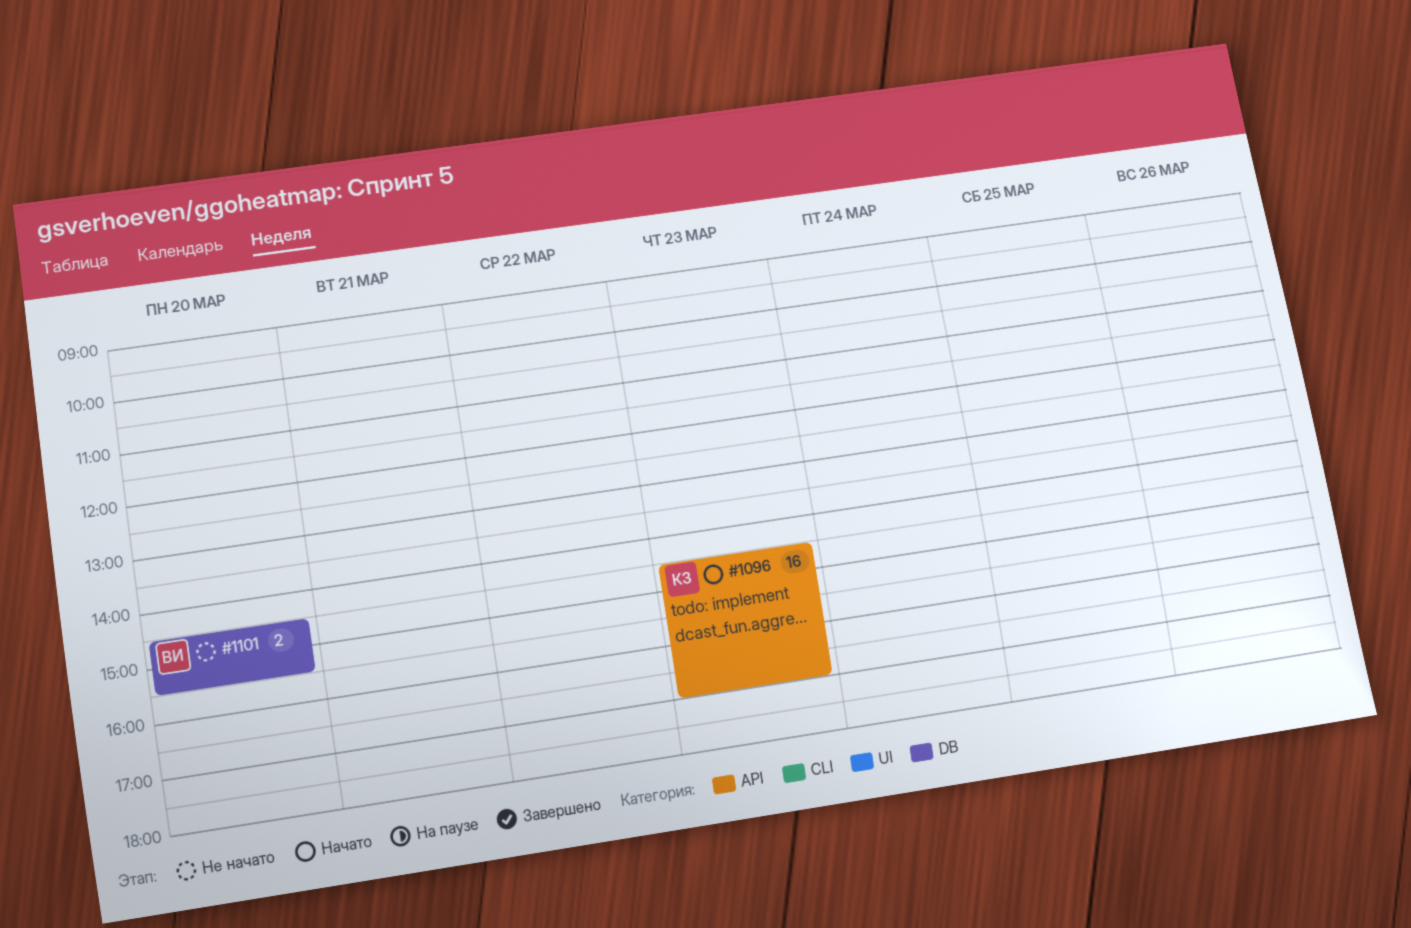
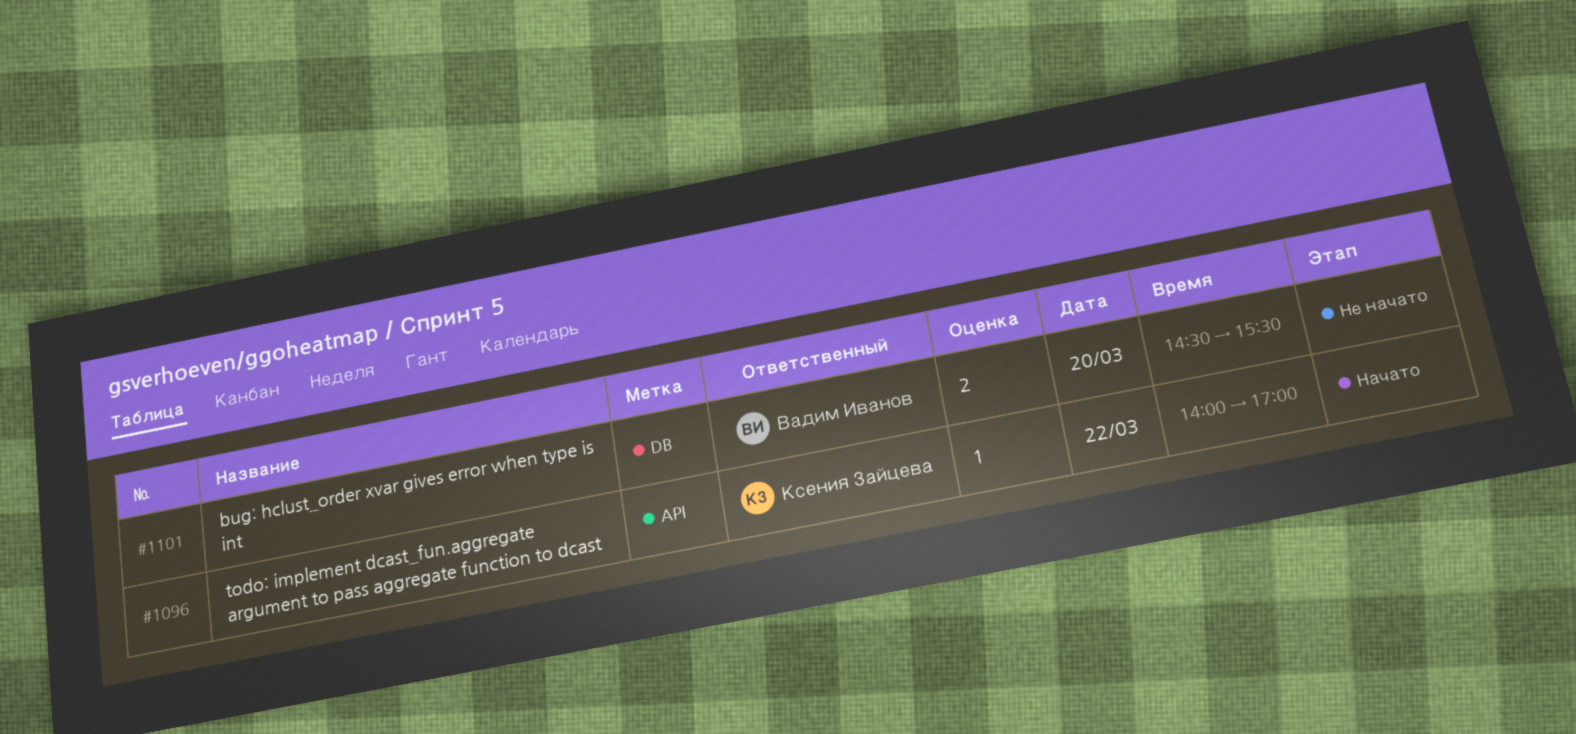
#1096, estimate: 16 -> 1
#1096, day: Mar 23 -> Mar 22
#1096, begins: 14:30 -> 14:00

